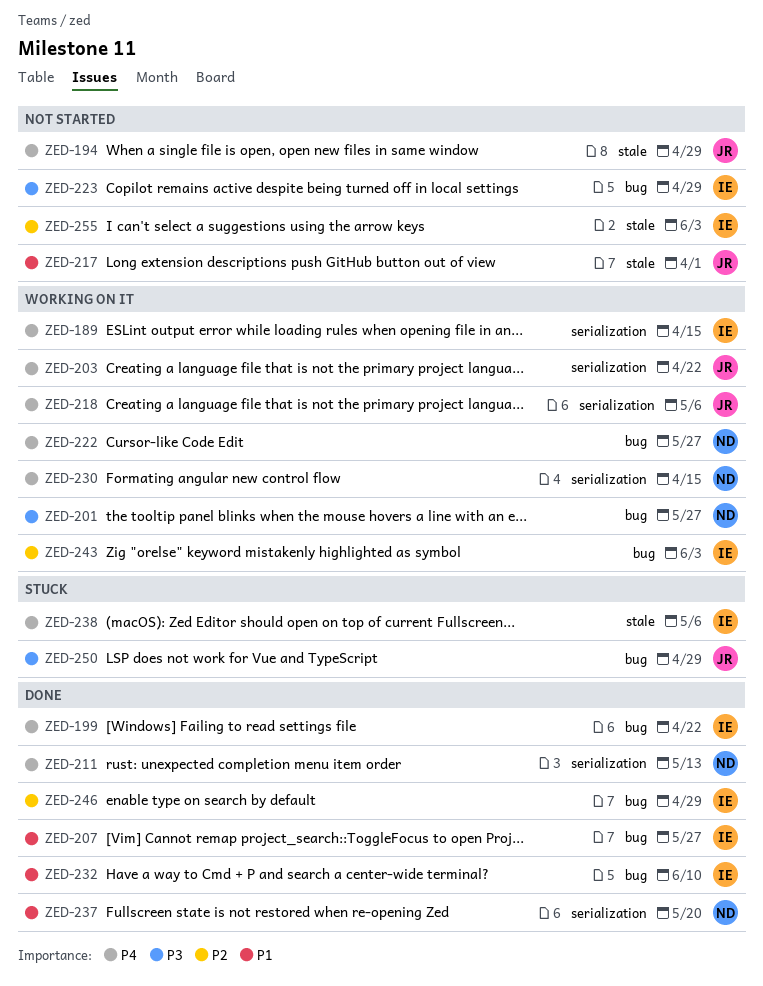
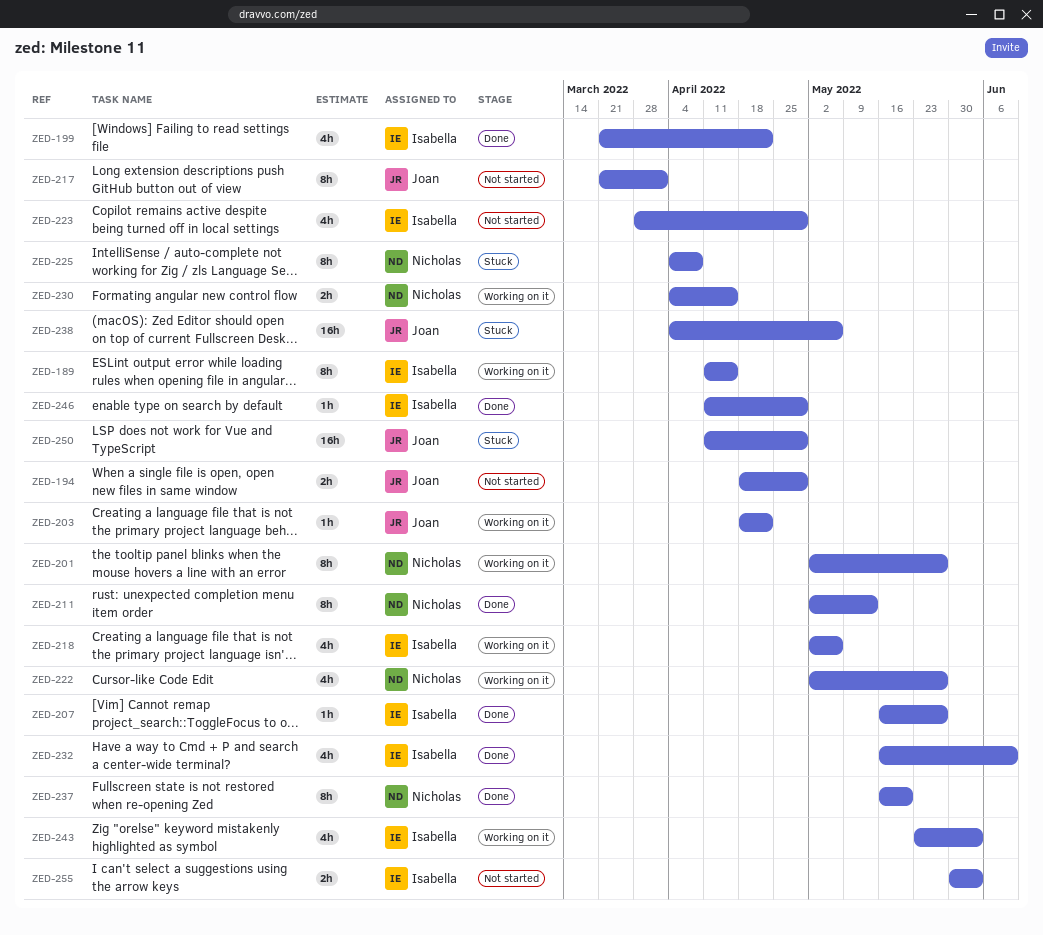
ZED-218, owner: Joan -> Isabella
ZED-225: none -> present
ZED-238, owner: Isabella -> Joan

